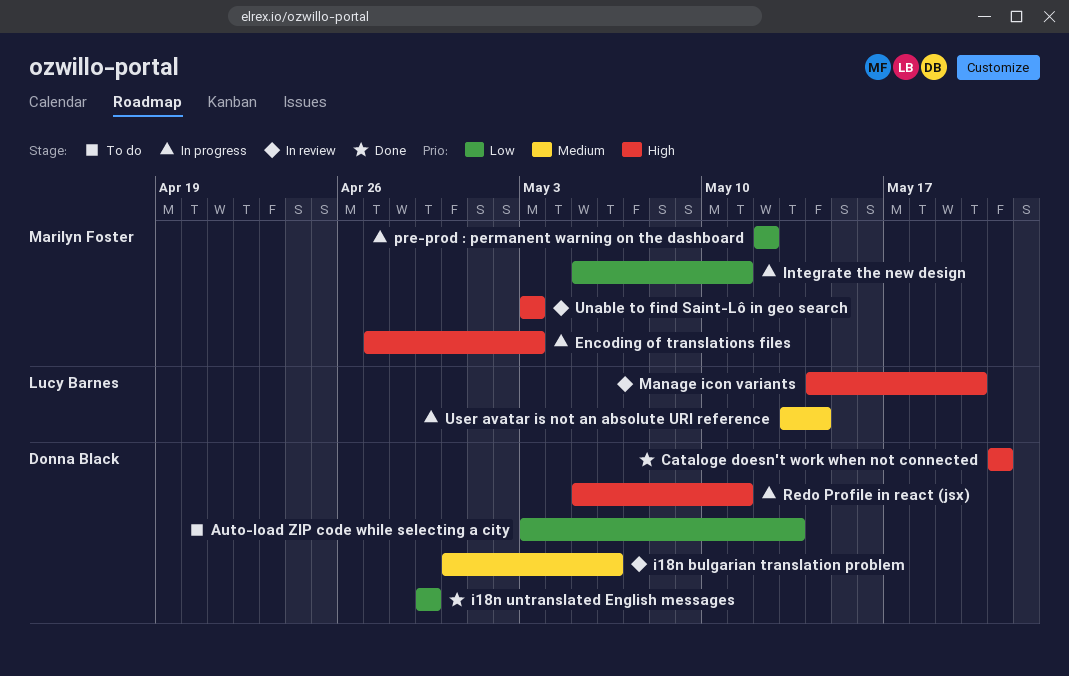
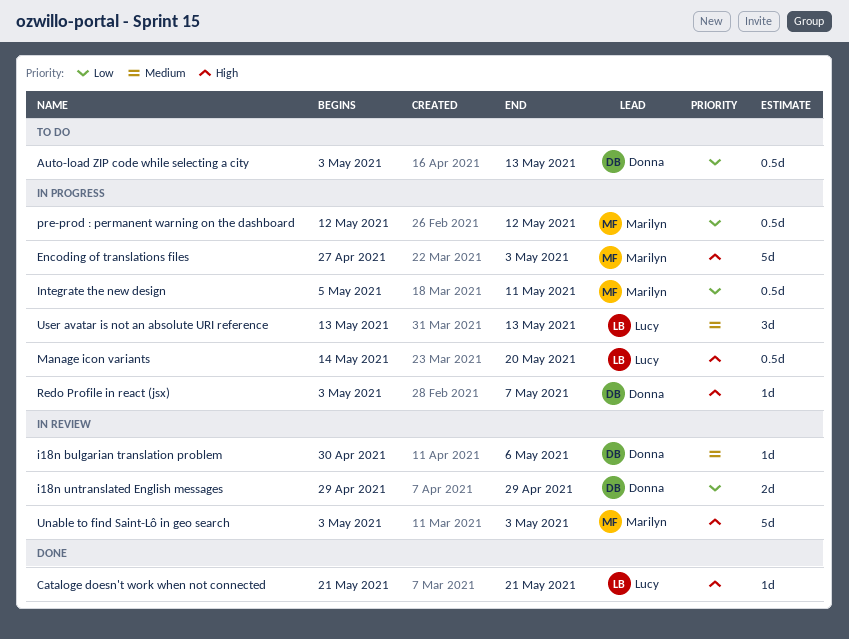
Cataloge doesn't work when not connected, owner: Donna Black -> Lucy Barnes
i18n untranslated English messages, status: Done -> In review
Manage icon variants, status: In review -> In progress
Redo Profile in react (jsx), start: May 5 -> May 3
Redo Profile in react (jsx), due: May 11 -> May 7
User avatar is not an absolute URI reference, due: May 14 -> May 13

